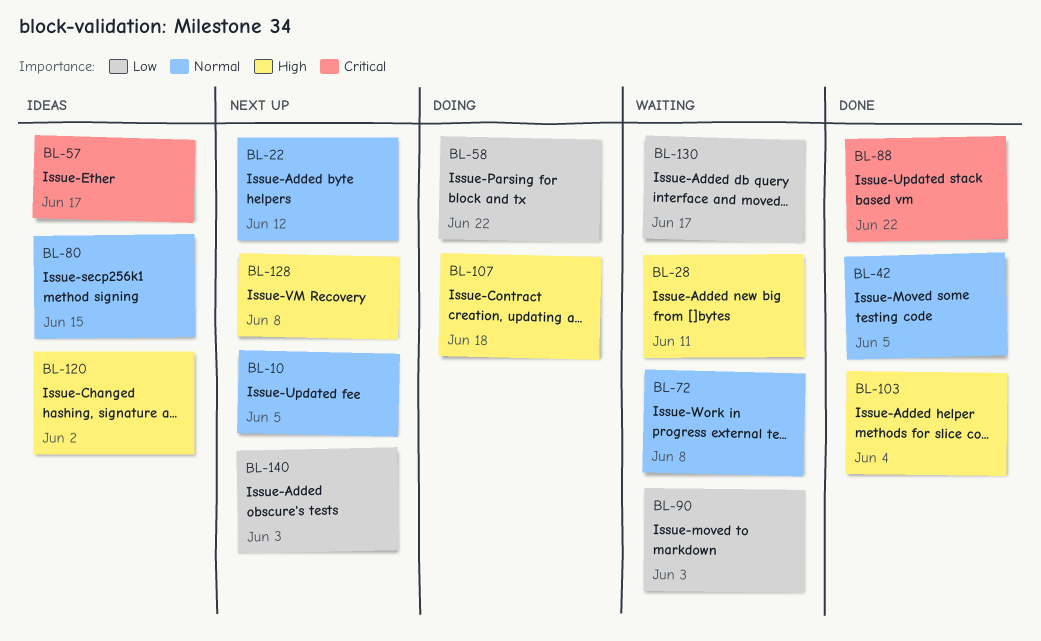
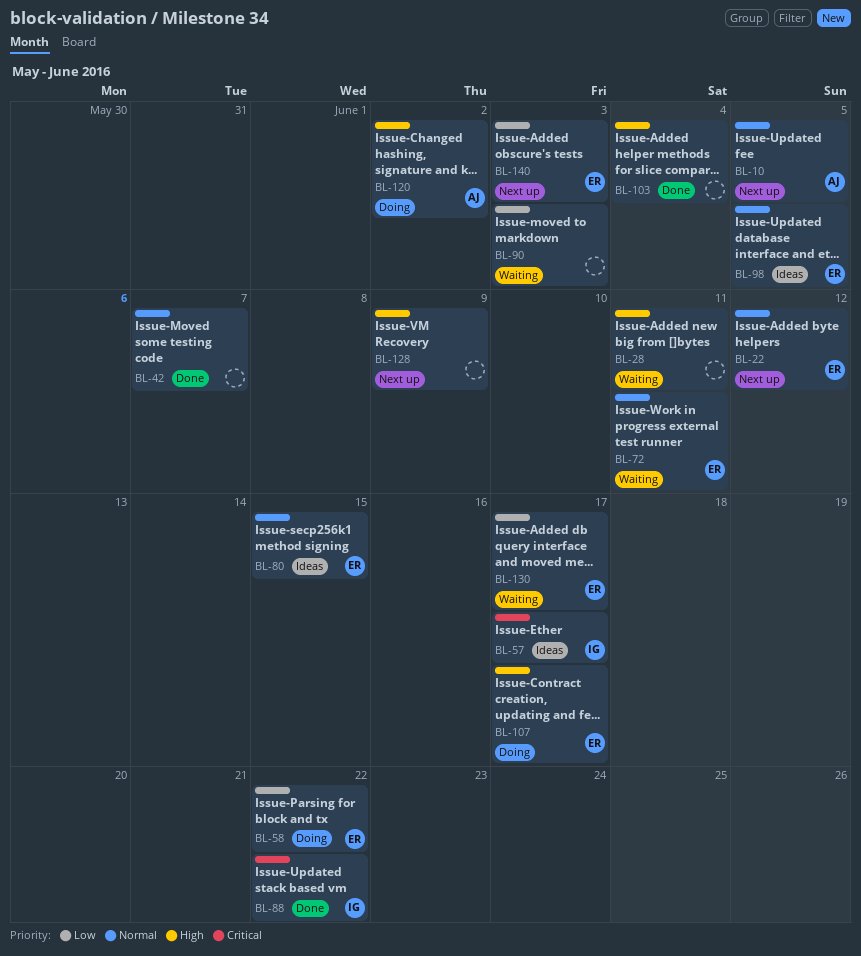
BL-42, due: Jun 5 -> Jun 7
BL-72, due: Jun 8 -> Jun 11
BL-98: none -> present
BL-107, due: Jun 18 -> Jun 17
BL-120, status: Ideas -> Doing
BL-128, due: Jun 8 -> Jun 9

